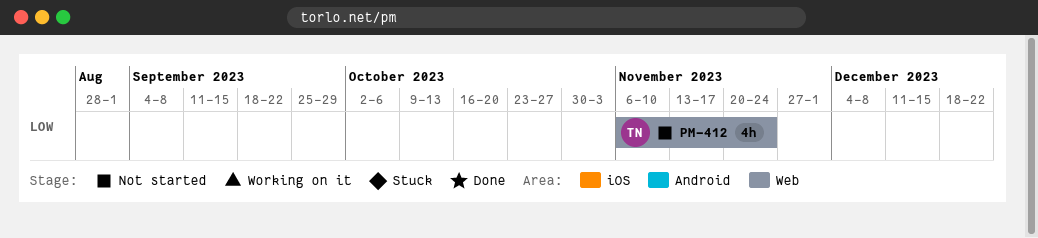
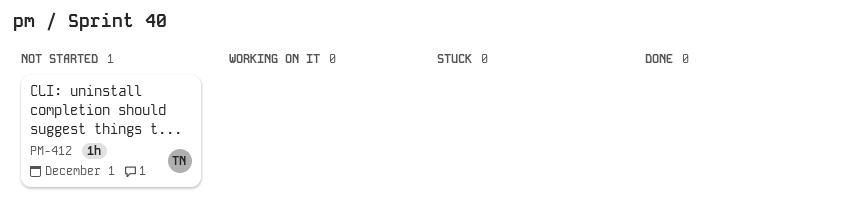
PM-412, estimate: 4h -> 1h
PM-412, due: Nov 24 -> Dec 1

